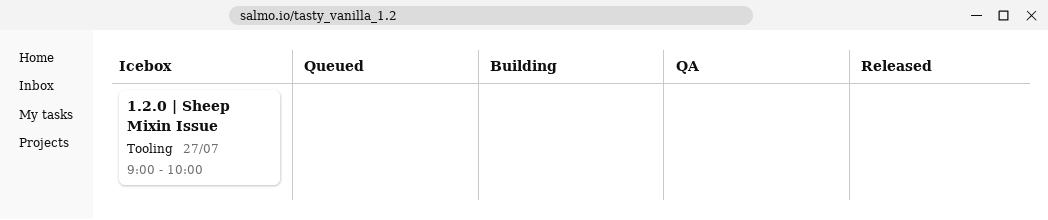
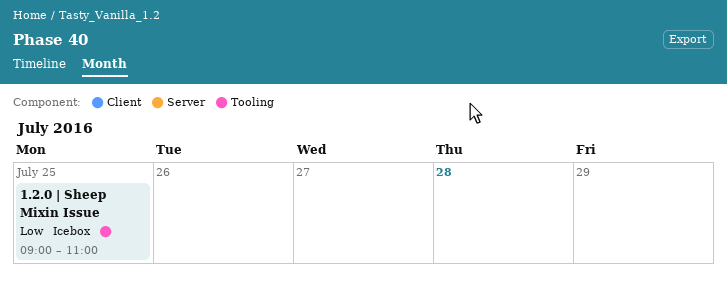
1.2.0 | Sheep Mixin Issue, day: Jul 27 -> Jul 25
1.2.0 | Sheep Mixin Issue, ends: 10:00 -> 11:00

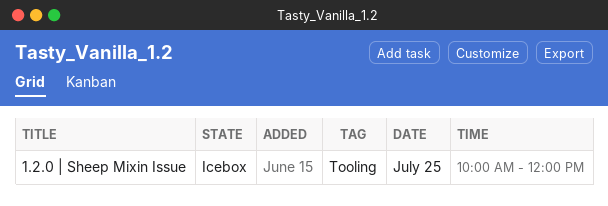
1.2.0 | Sheep Mixin Issue, begins: 09:00 -> 10:00
1.2.0 | Sheep Mixin Issue, ends: 11:00 -> 12:00

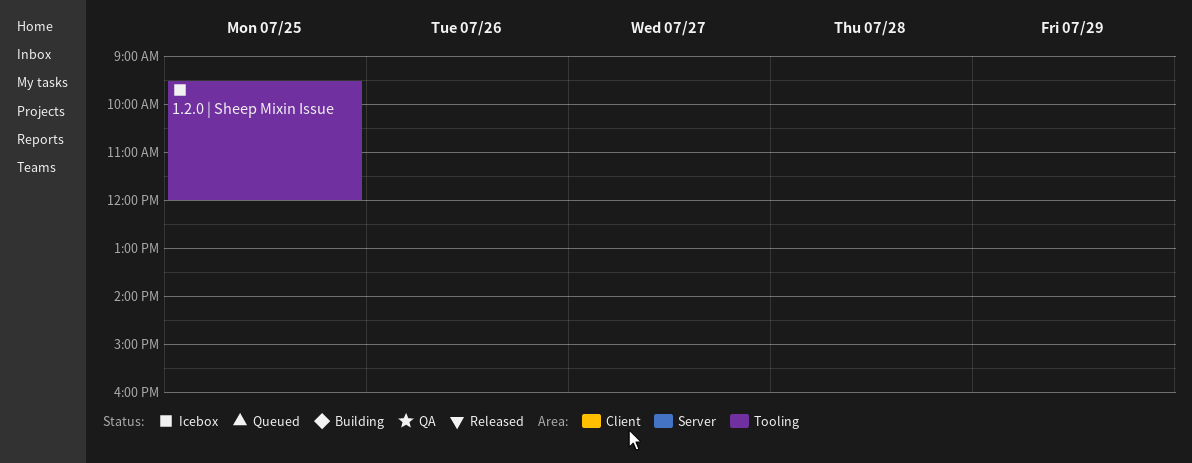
1.2.0 | Sheep Mixin Issue, begins: 10:00 -> 09:30

